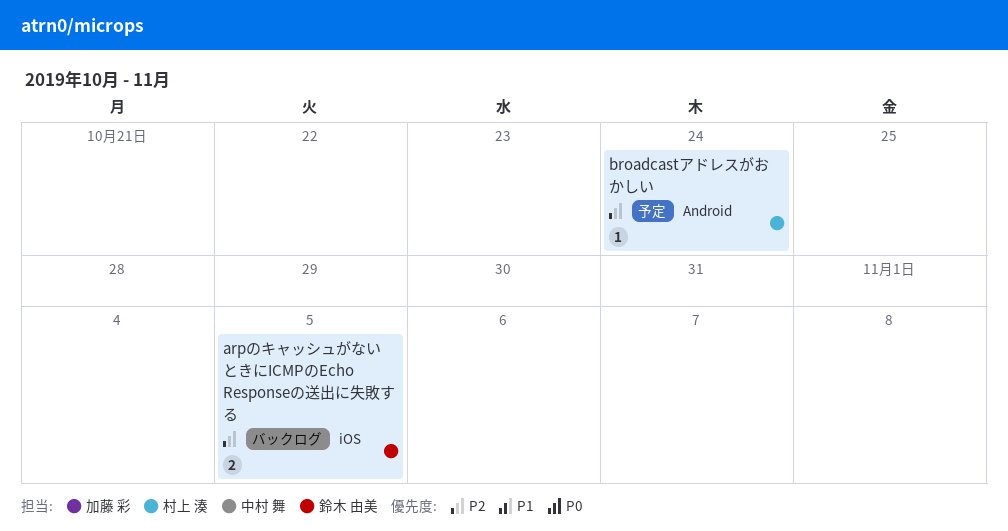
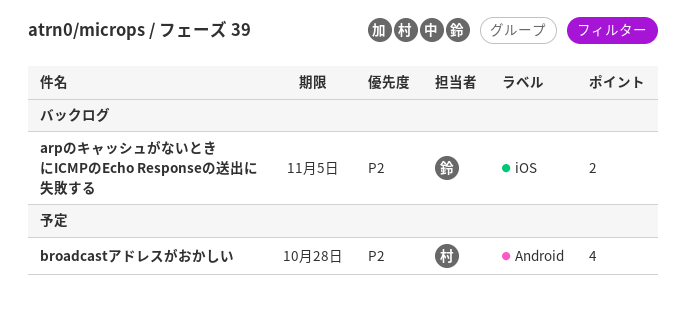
broadcastアドレスがおかしい, estimate: 1 -> 4
broadcastアドレスがおかしい, due: Oct 24 -> Oct 28

